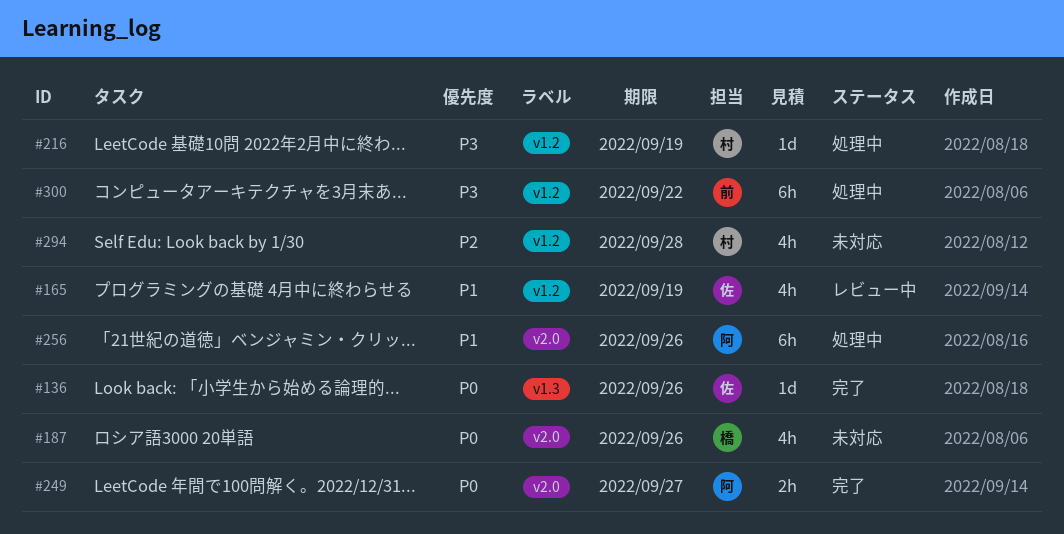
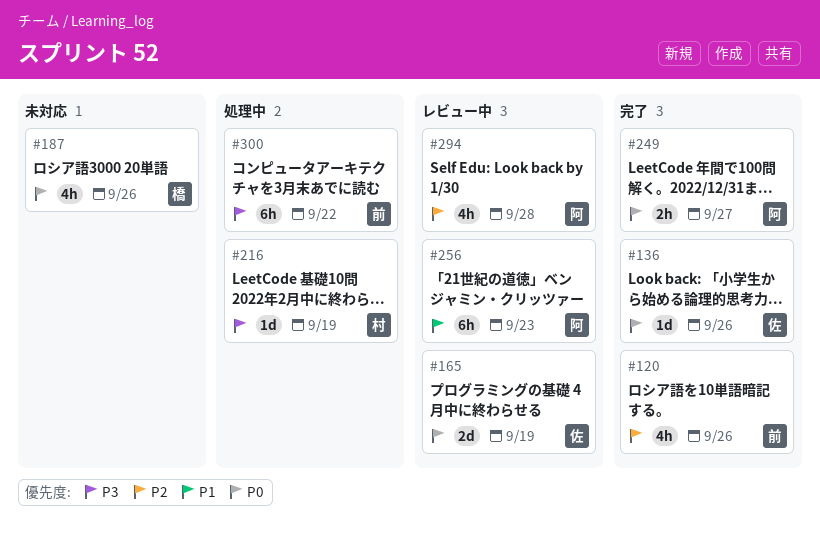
#120: none -> present
#165, priority: P1 -> P0
#165, estimate: 4h -> 2d
#256, status: 処理中 -> レビュー中
#256, due: Sep 26 -> Sep 23
#294, status: 未対応 -> レビュー中
#294, owner: 村 -> 阿

